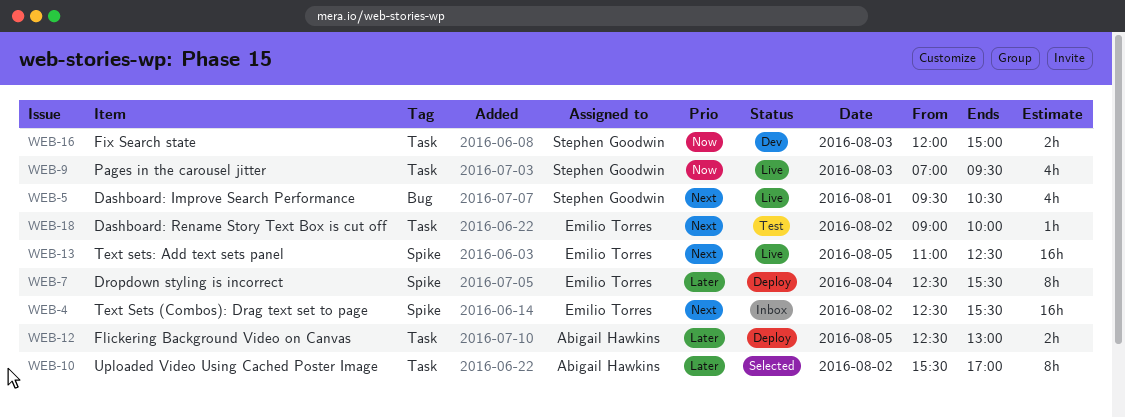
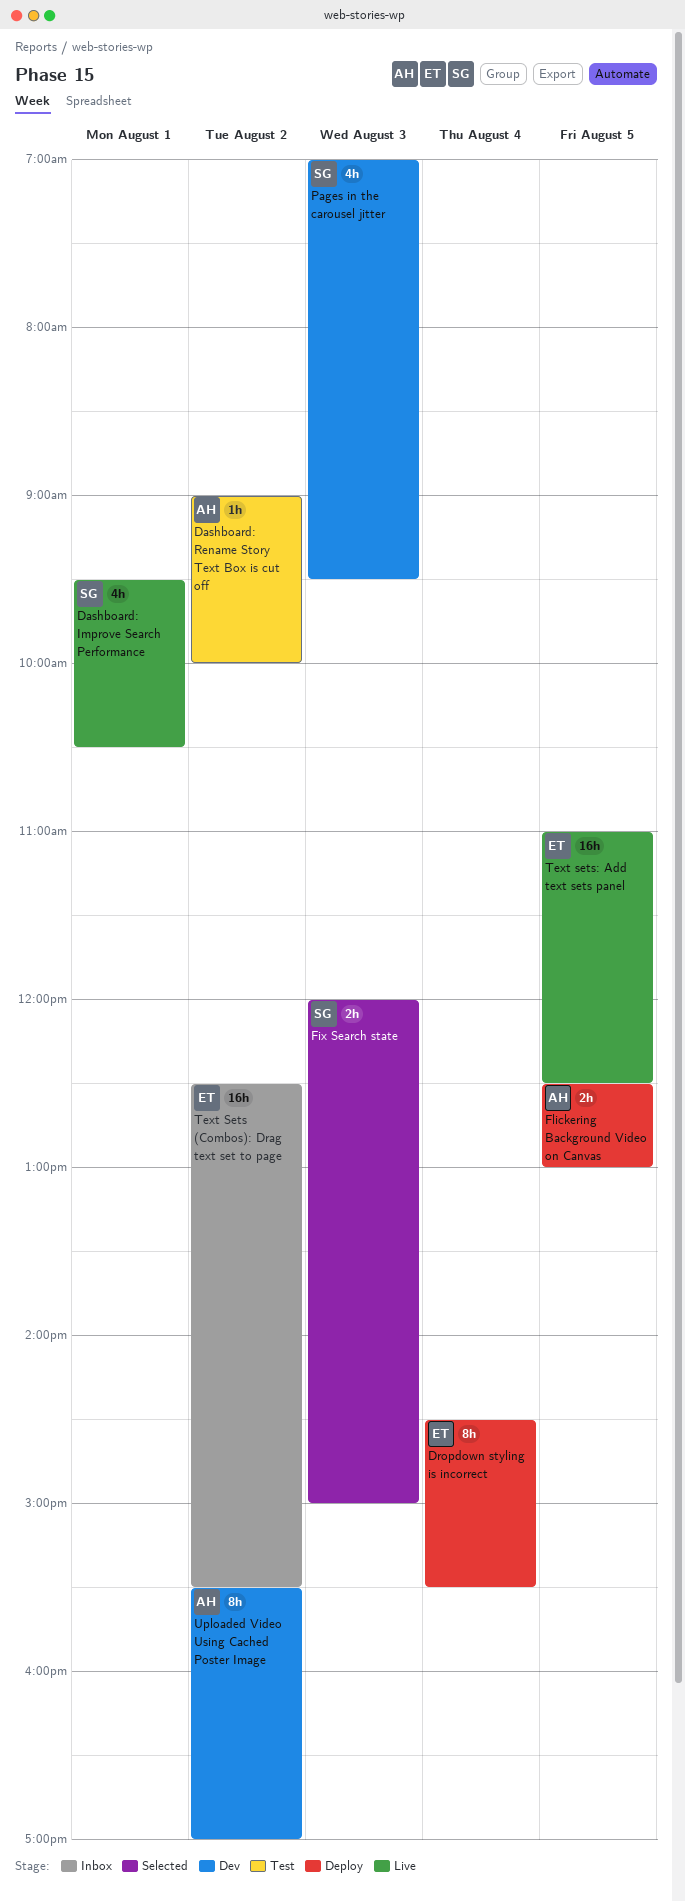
Dashboard: Rename Story Text Box is cut off, owner: Emilio Torres -> Abigail Hawkins
Dropdown styling is incorrect, begins: 12:30 -> 14:30
Fix Search state, status: Dev -> Selected
Pages in the carousel jitter, status: Live -> Dev
Uploaded Video Using Cached Poster Image, status: Selected -> Dev

